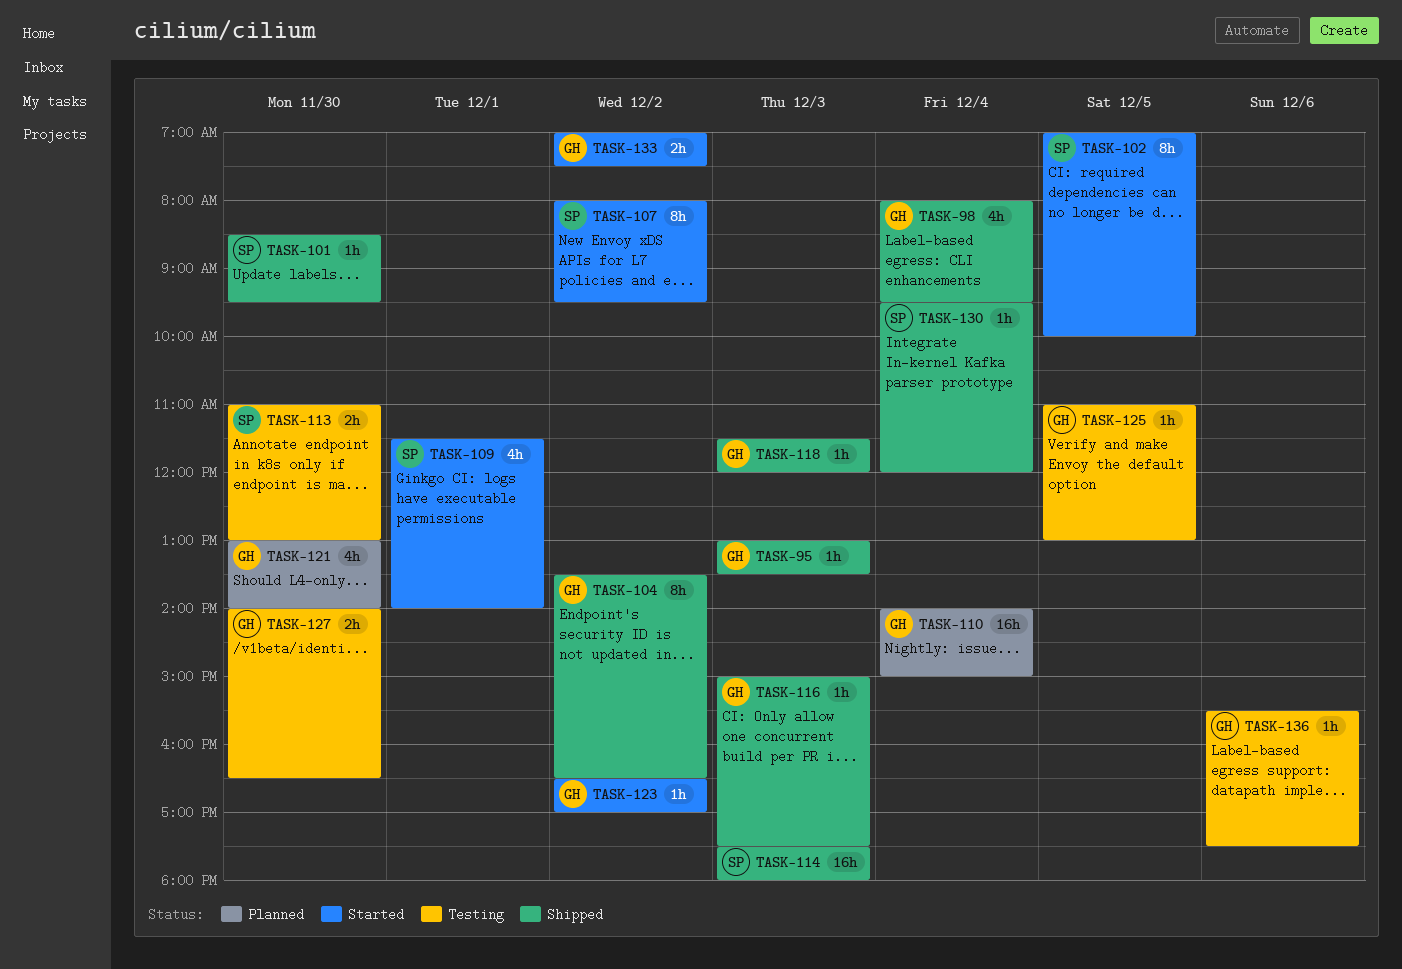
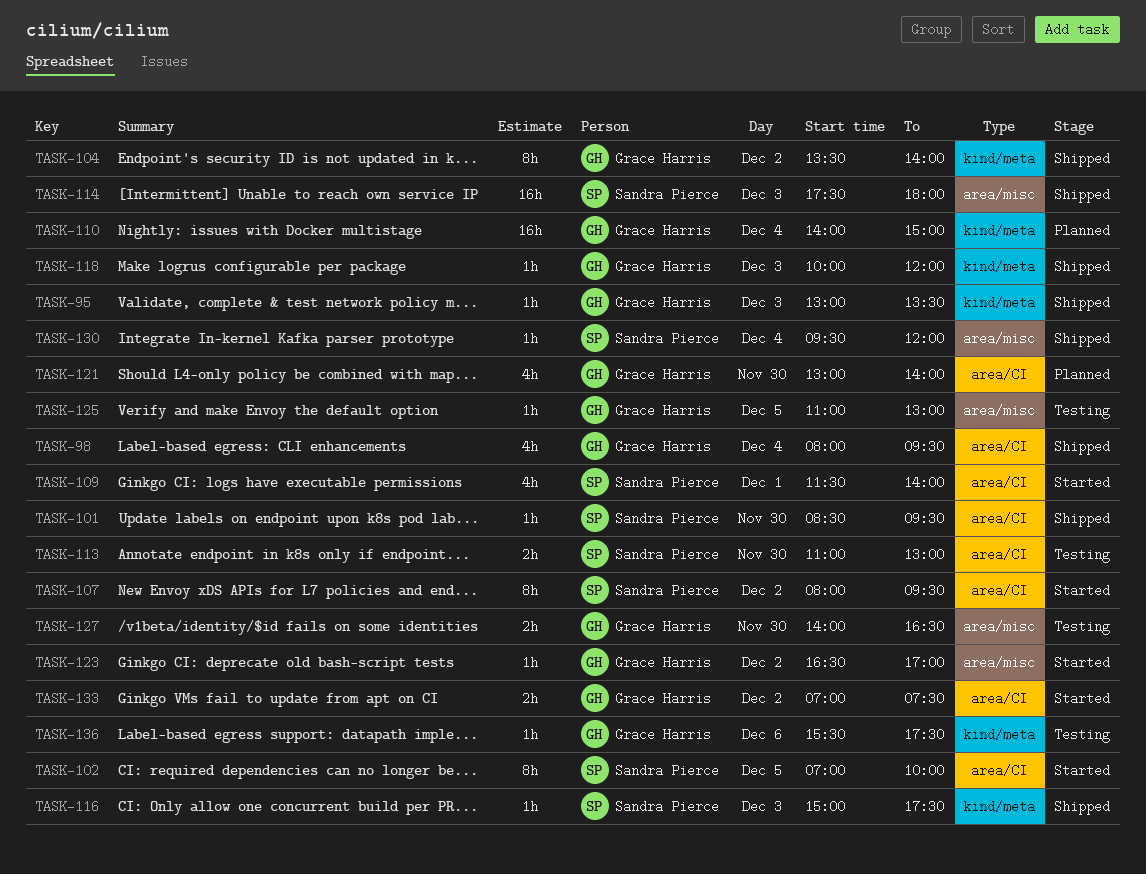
TASK-104, ends: 16:30 -> 14:00
TASK-116, owner: Grace Harris -> Sandra Pierce
TASK-118, begins: 11:30 -> 10:00

